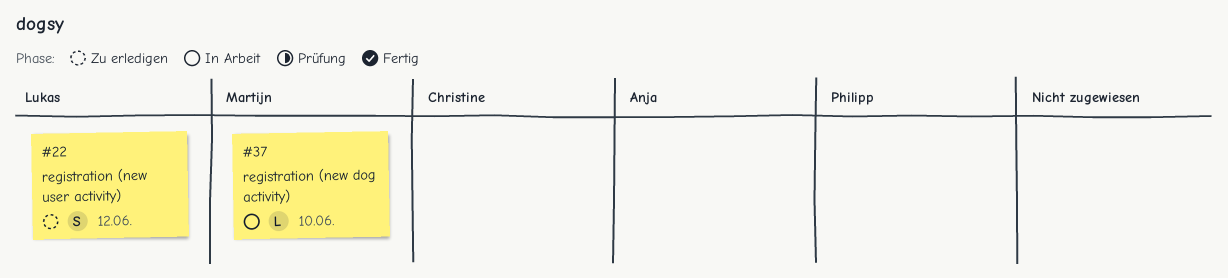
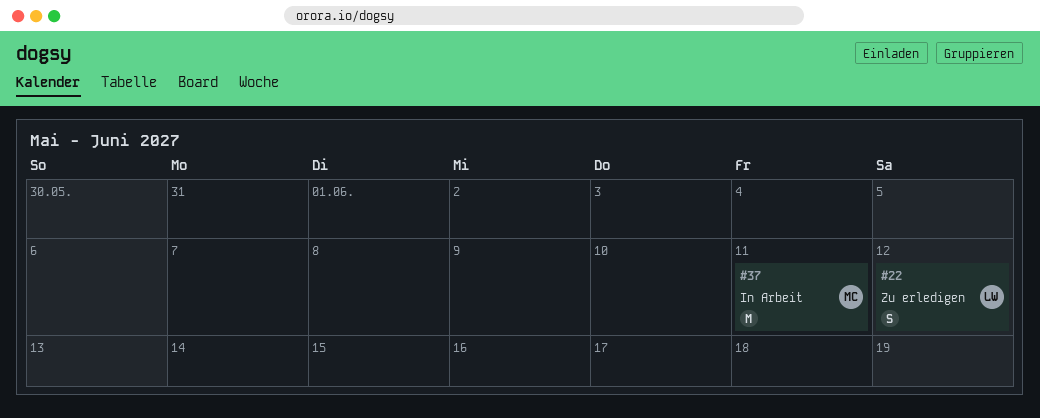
#37, estimate: L -> M
#37, due: Jun 10 -> Jun 11

